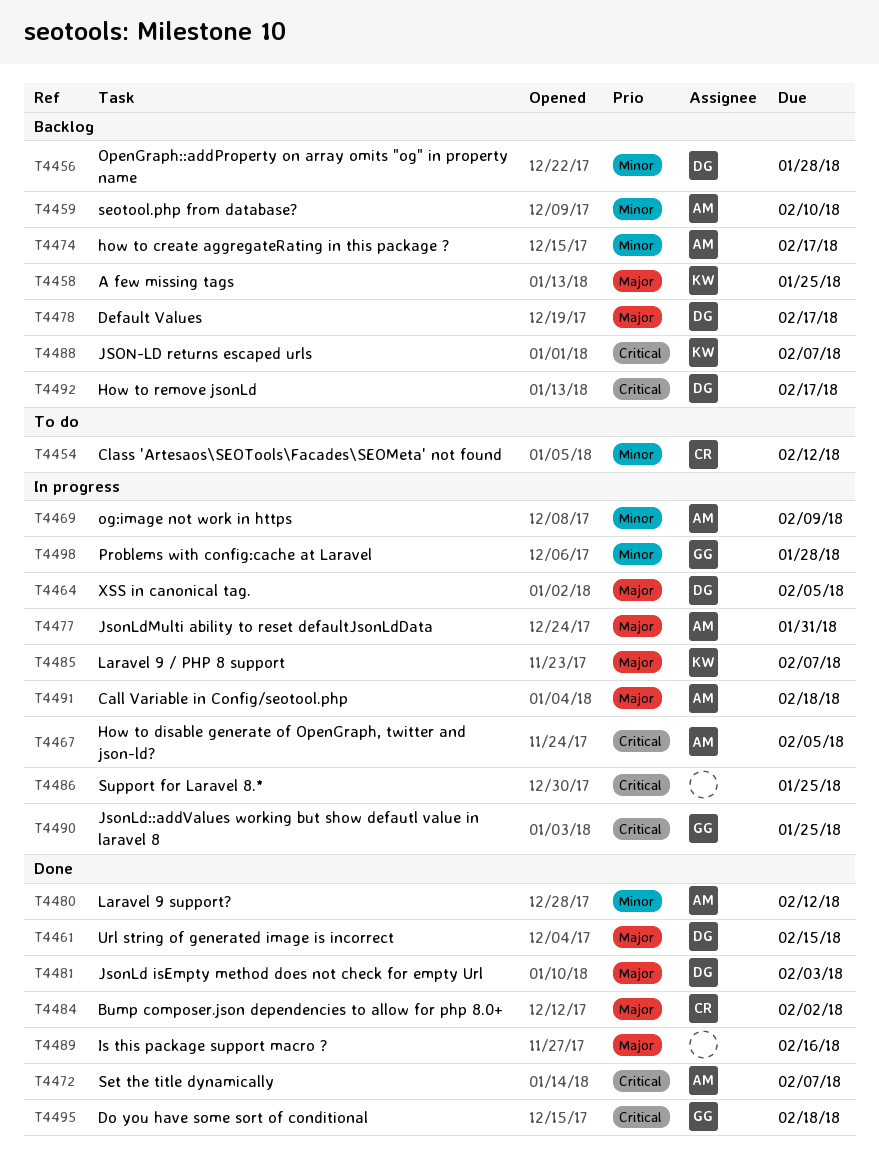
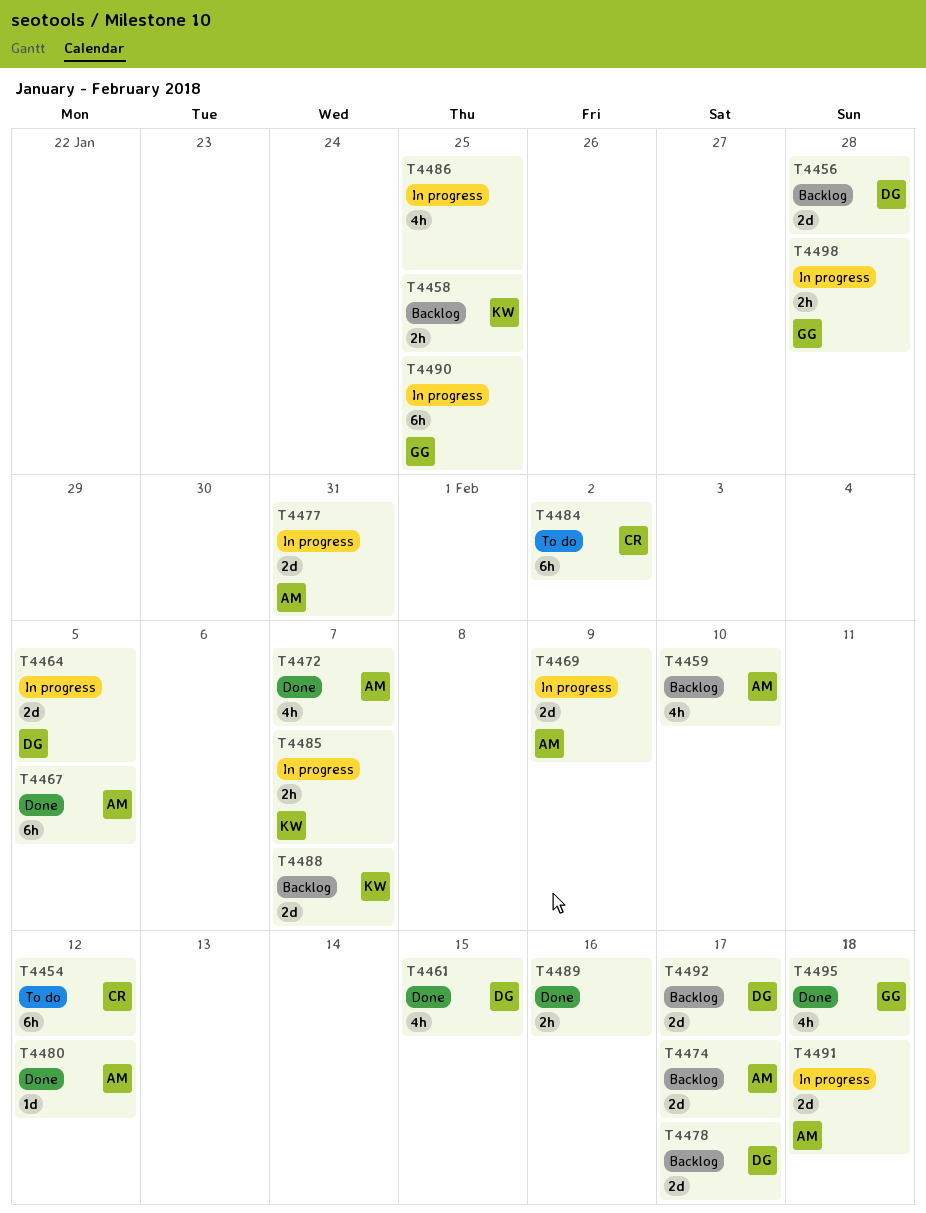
T4467, status: In progress -> Done
T4481: present -> none
T4484, status: Done -> To do

